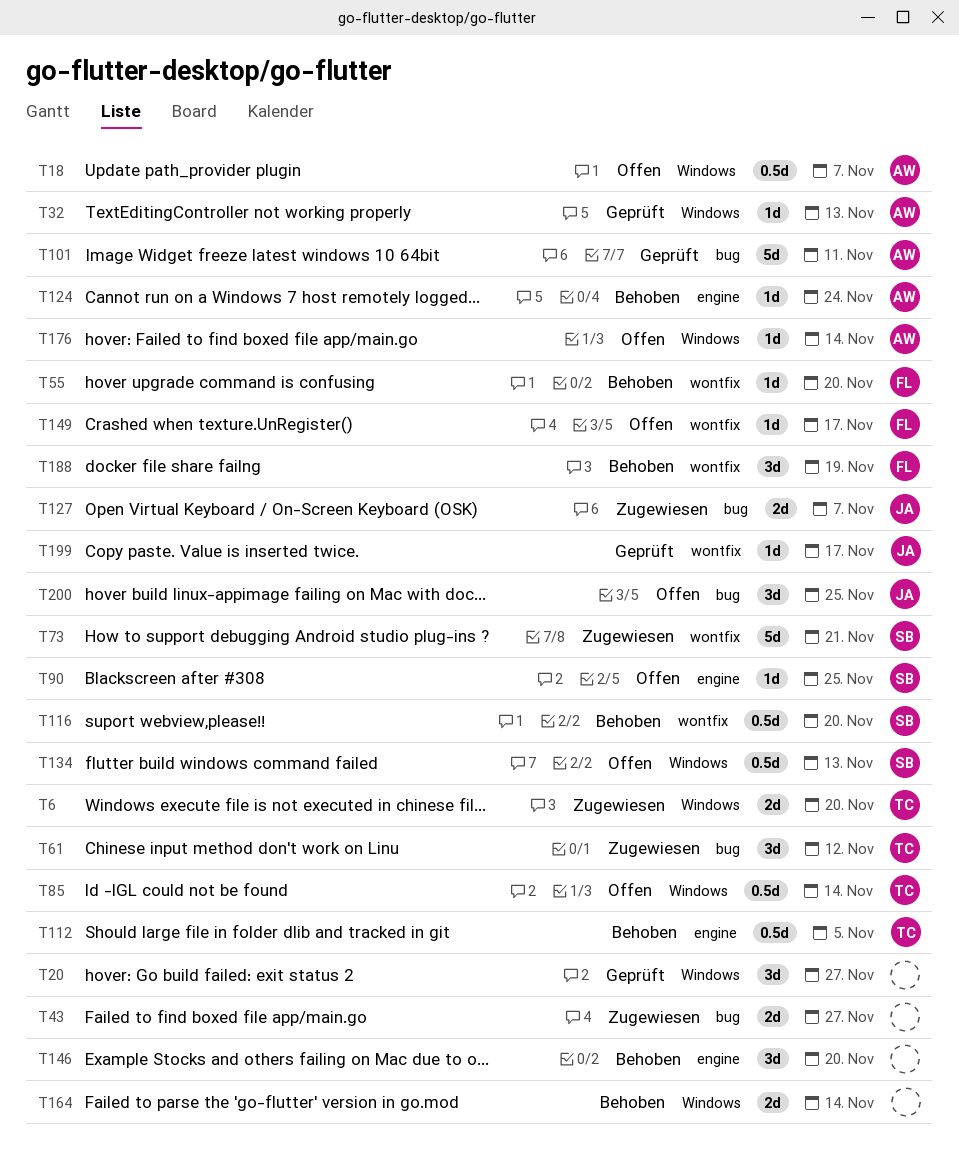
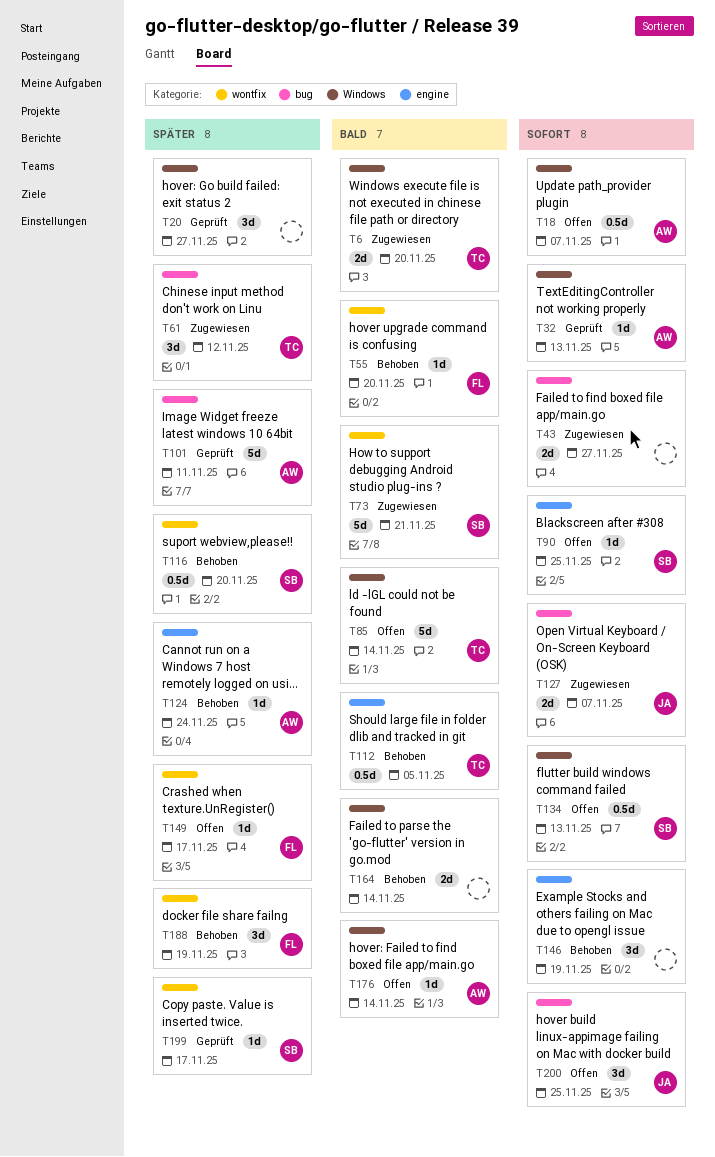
T85, estimate: 0.5d -> 5d
T146, due: Nov 20 -> Nov 19
T199, owner: JA -> SB

